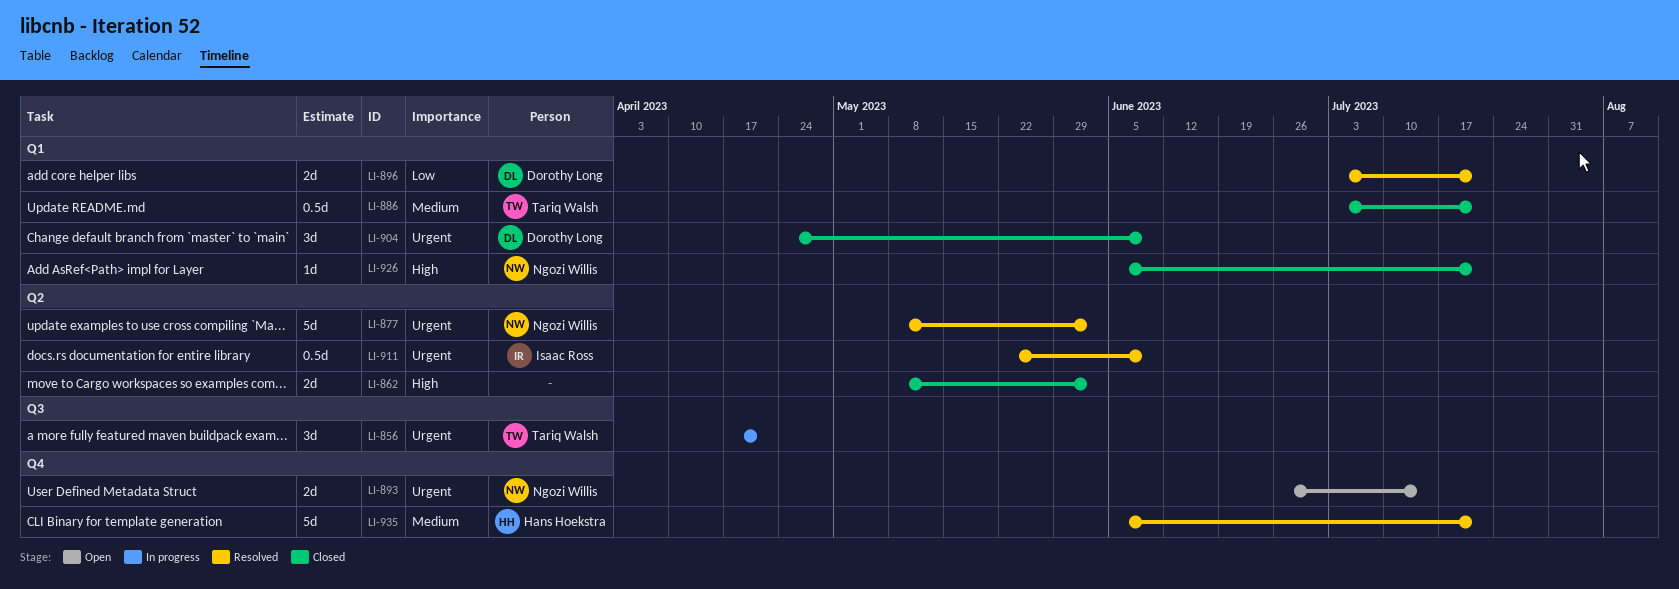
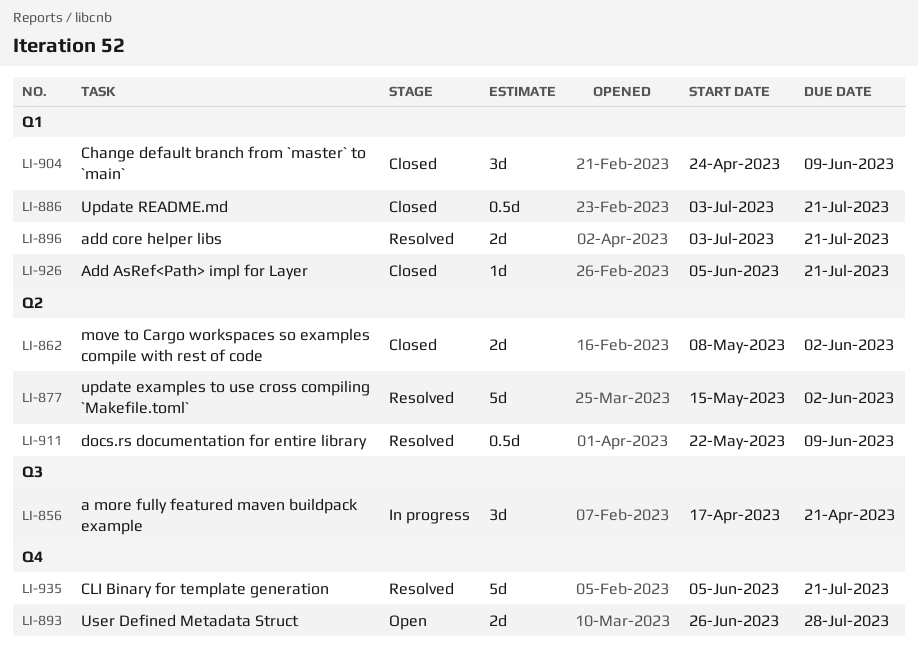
LI-877, start: May 8 -> May 15
LI-893, due: Jul 14 -> Jul 28

